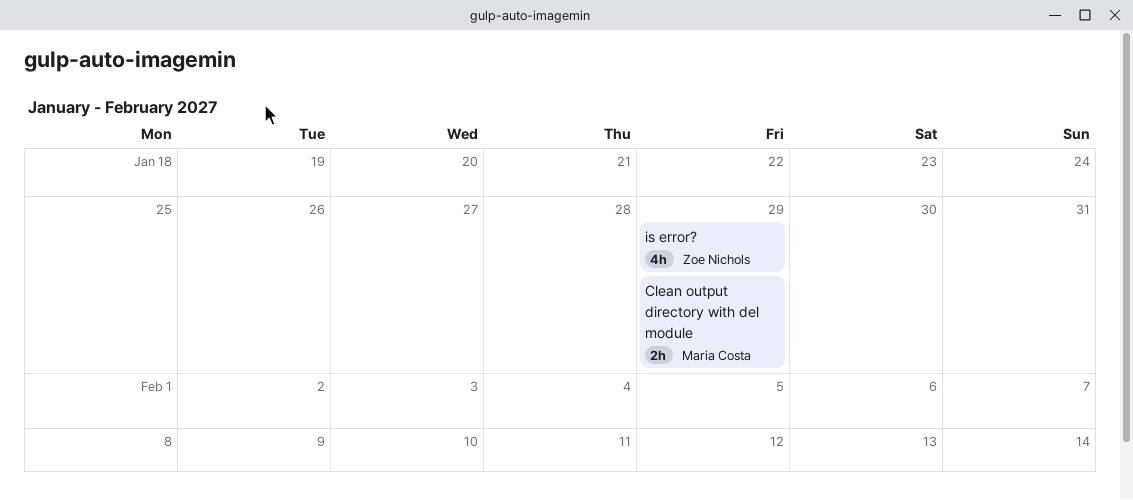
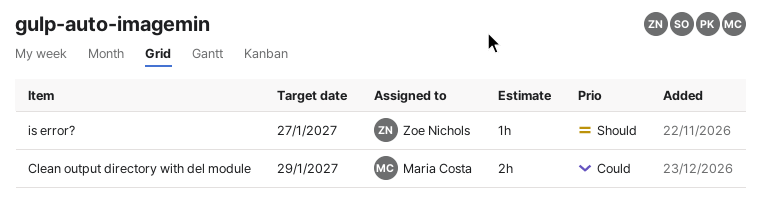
is error?, estimate: 4h -> 1h
is error?, due: Jan 29 -> Jan 27

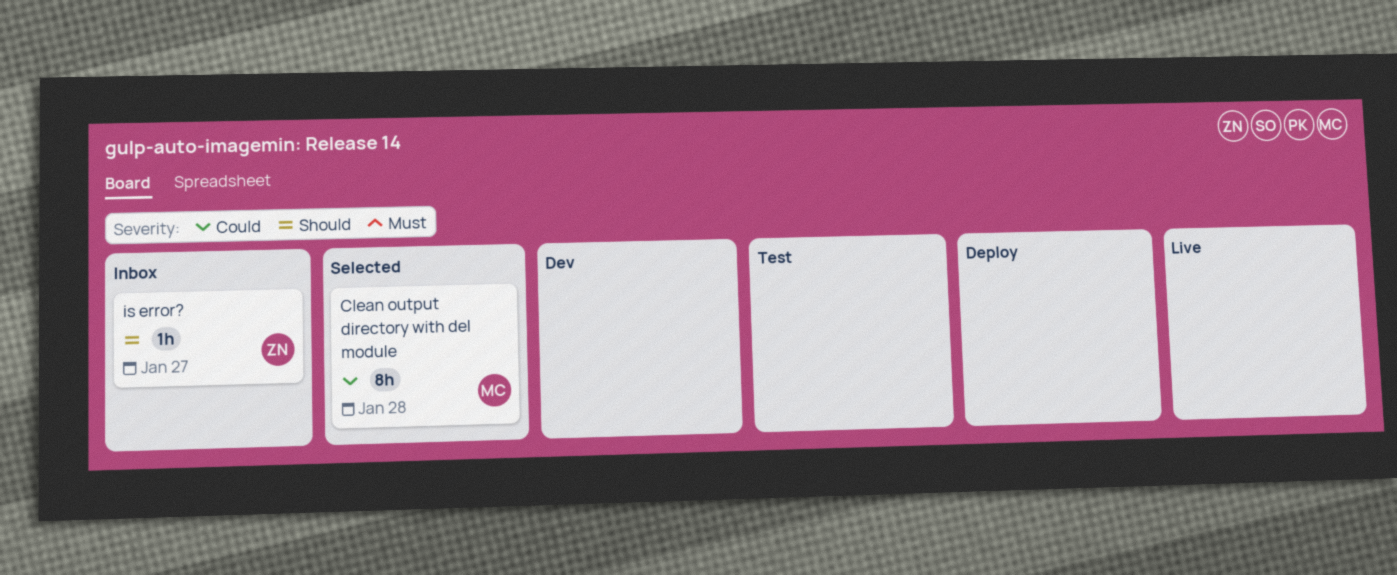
Clean output directory with del module, estimate: 2h -> 8h
Clean output directory with del module, due: Jan 29 -> Jan 28

